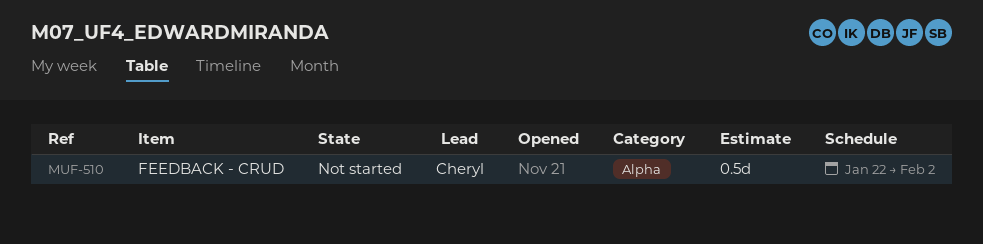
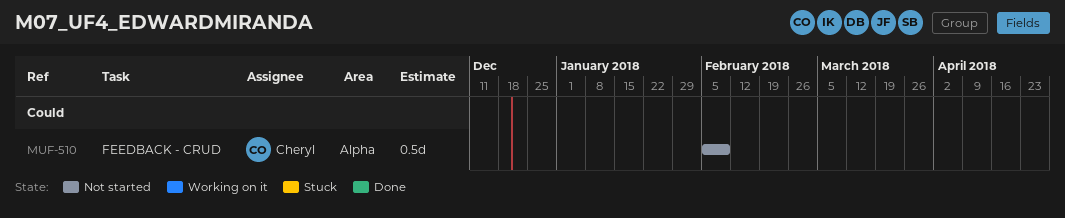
MUF-510, start: Jan 22 -> Feb 5
MUF-510, due: Feb 2 -> Feb 9

